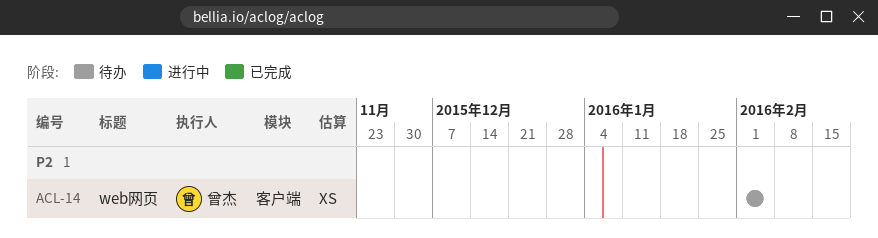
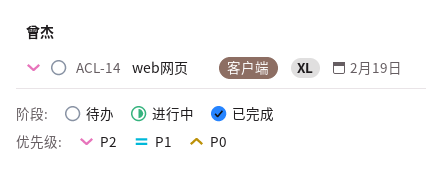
ACL-14, estimate: XS -> XL
ACL-14, due: Feb 5 -> Feb 19

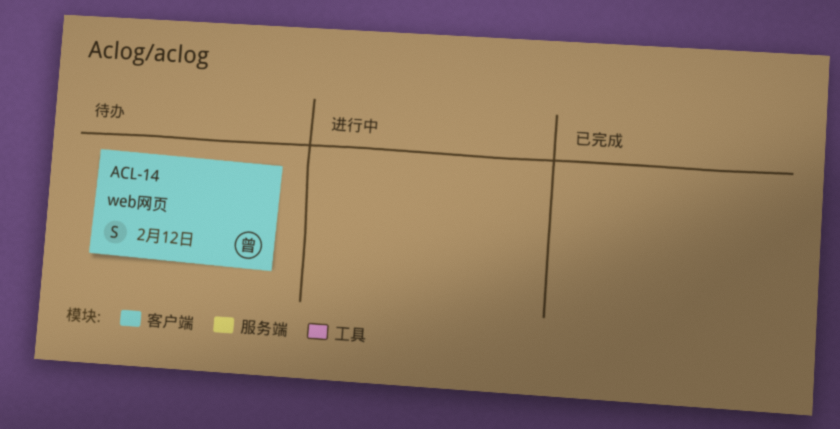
ACL-14, estimate: XL -> S
ACL-14, due: Feb 19 -> Feb 12

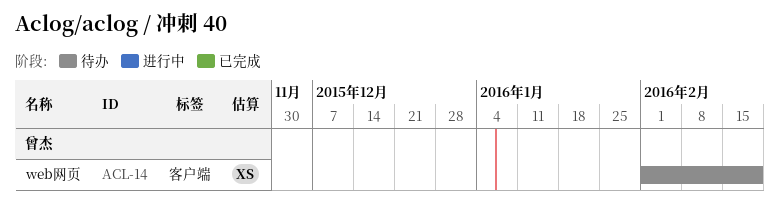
ACL-14, estimate: S -> XS
ACL-14, due: Feb 12 -> Feb 19

